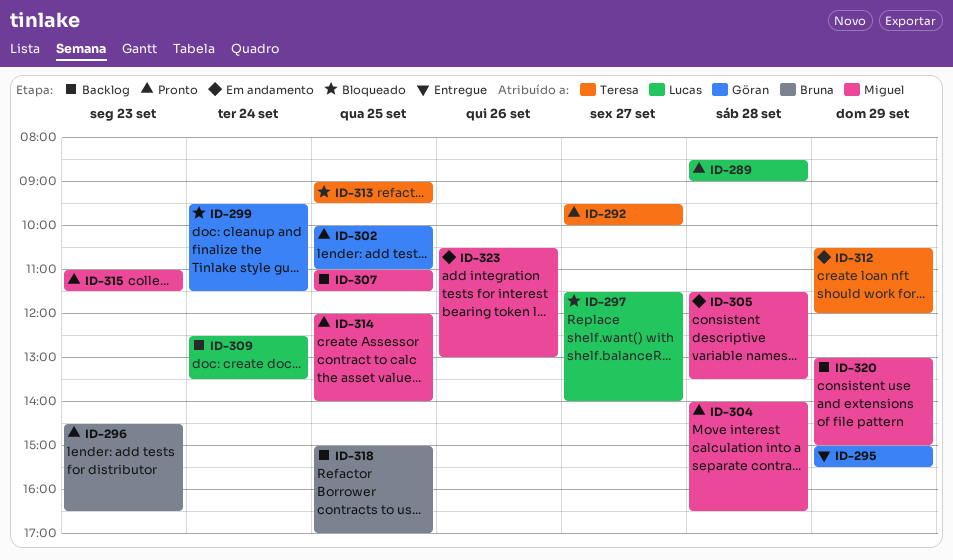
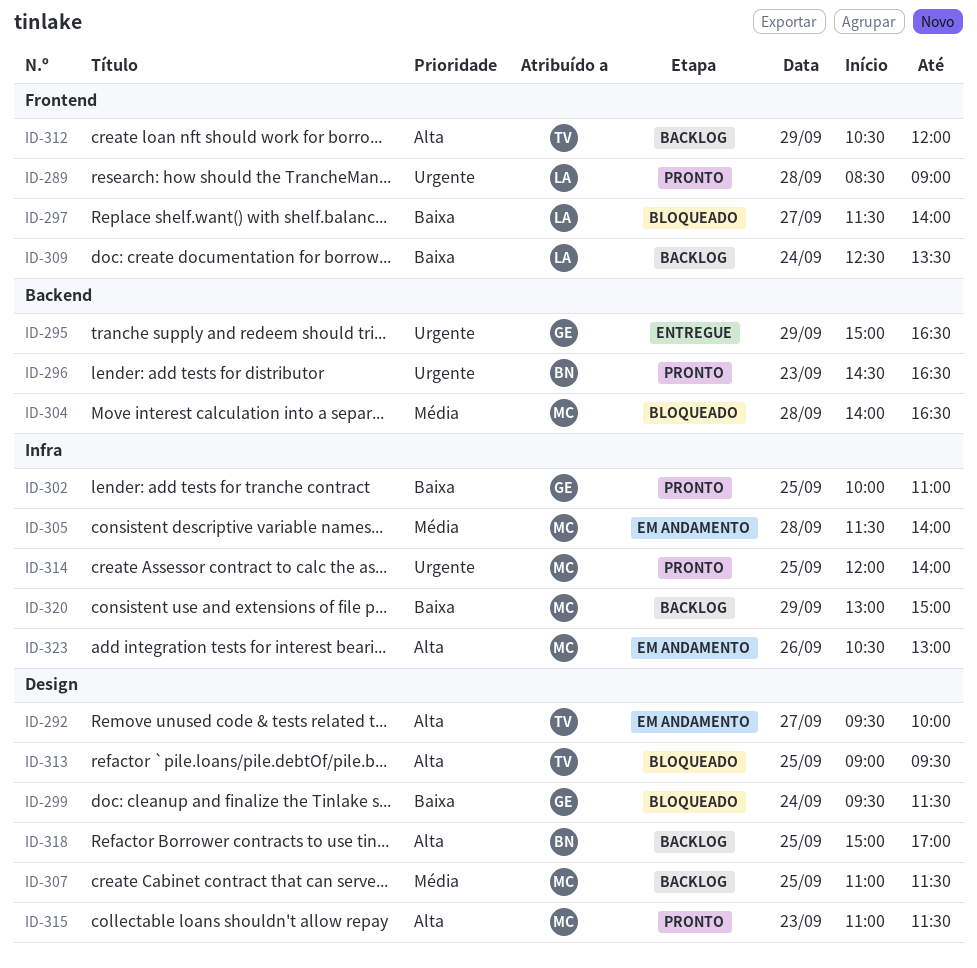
ID-292, status: Pronto -> Em andamento
ID-295, ends: 15:30 -> 16:30
ID-304, status: Pronto -> Bloqueado
ID-305, ends: 13:30 -> 14:00
ID-312, status: Em andamento -> Backlog

